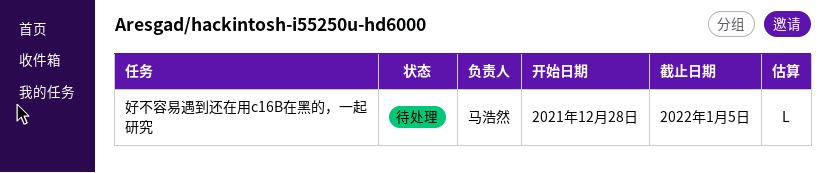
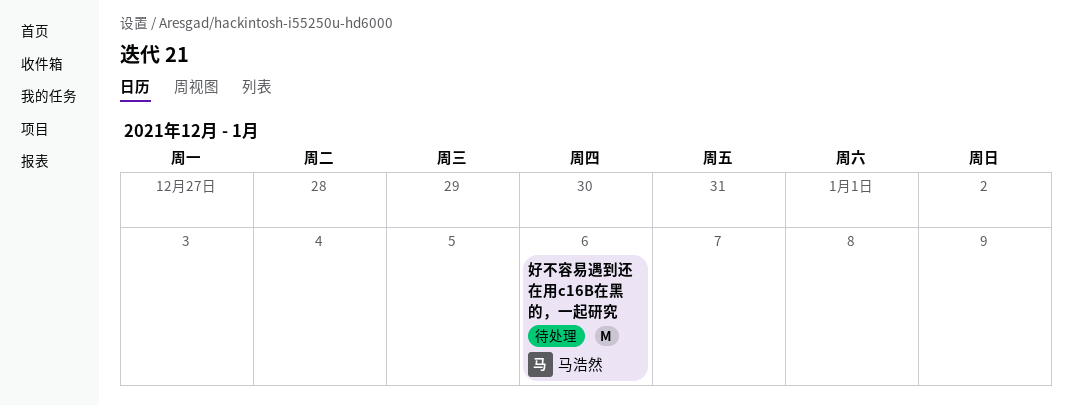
好不容易遇到还在用c16B在黑的，一起研究, estimate: L -> M
好不容易遇到还在用c16B在黑的，一起研究, due: Jan 5 -> Jan 6

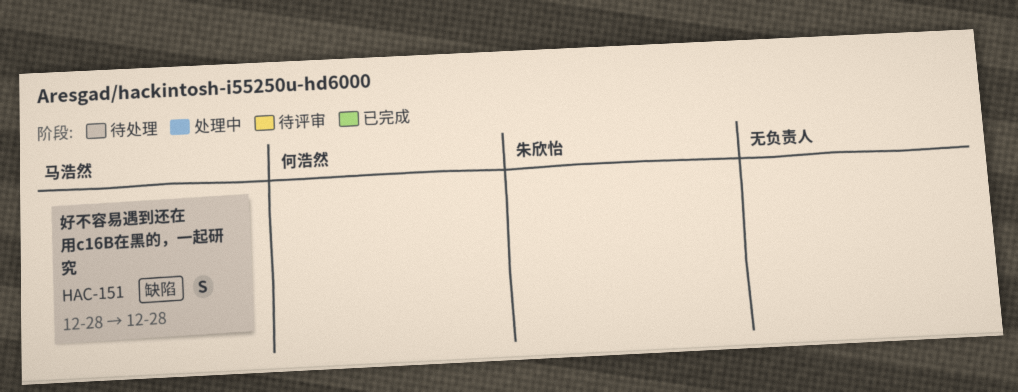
好不容易遇到还在用c16B在黑的，一起研究, estimate: M -> S
好不容易遇到还在用c16B在黑的，一起研究, due: Jan 6 -> Dec 28

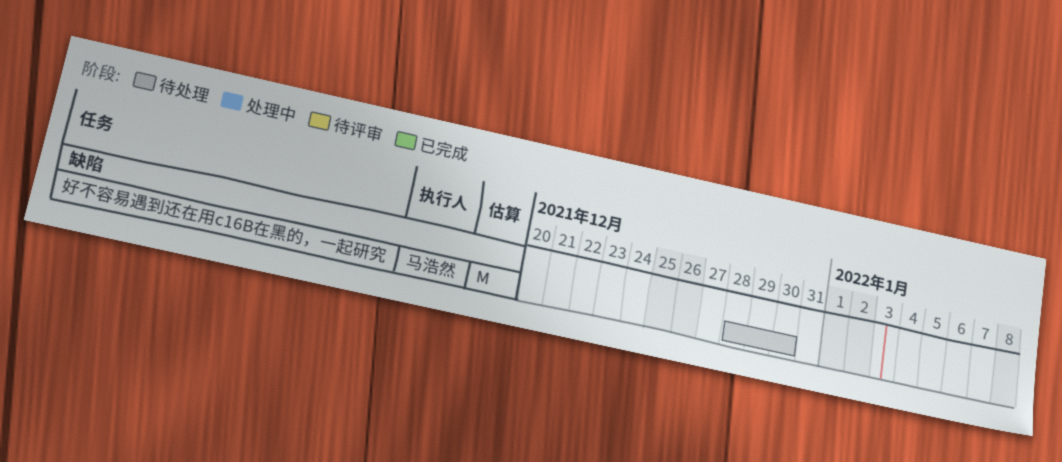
好不容易遇到还在用c16B在黑的，一起研究, estimate: S -> M
好不容易遇到还在用c16B在黑的，一起研究, due: Dec 28 -> Dec 30

